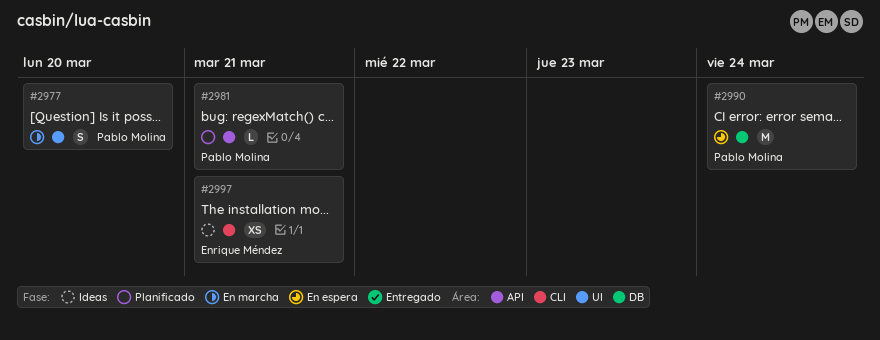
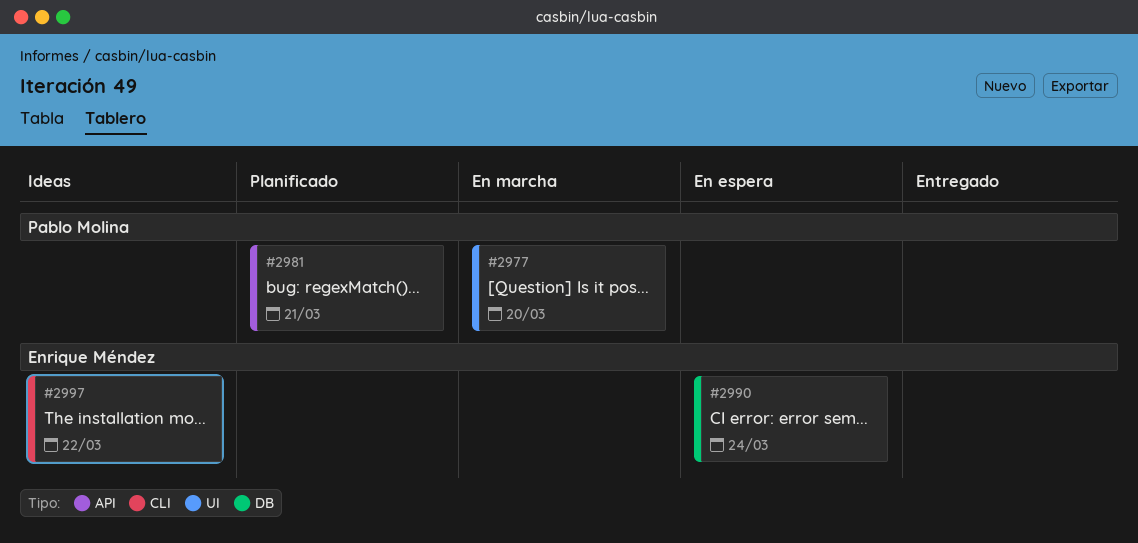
#2990, owner: Pablo Molina -> Enrique Méndez
#2997, due: Mar 21 -> Mar 22

